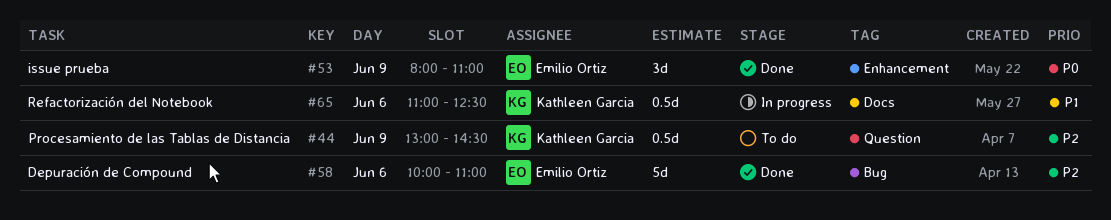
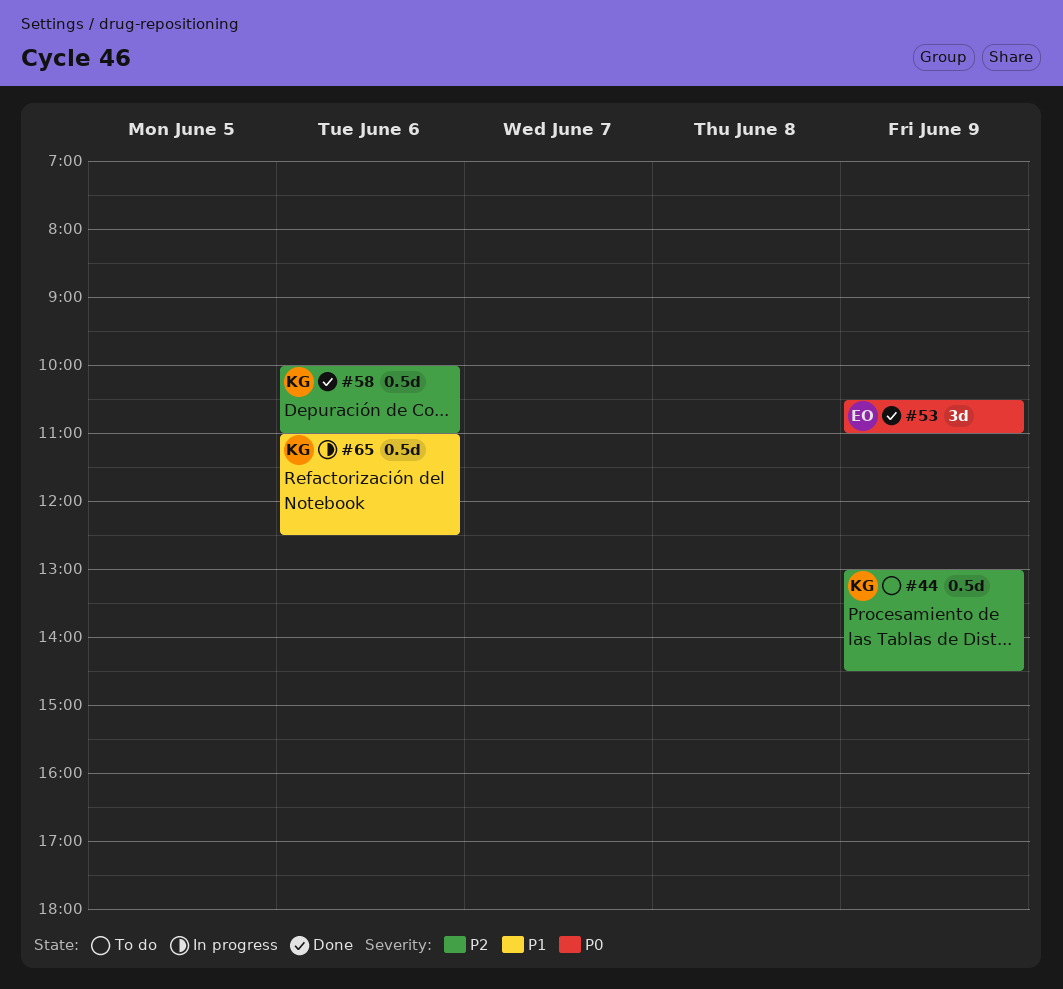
#53, begins: 08:00 -> 10:30
#58, owner: Emilio Ortiz -> Kathleen Garcia
#58, estimate: 5d -> 0.5d

